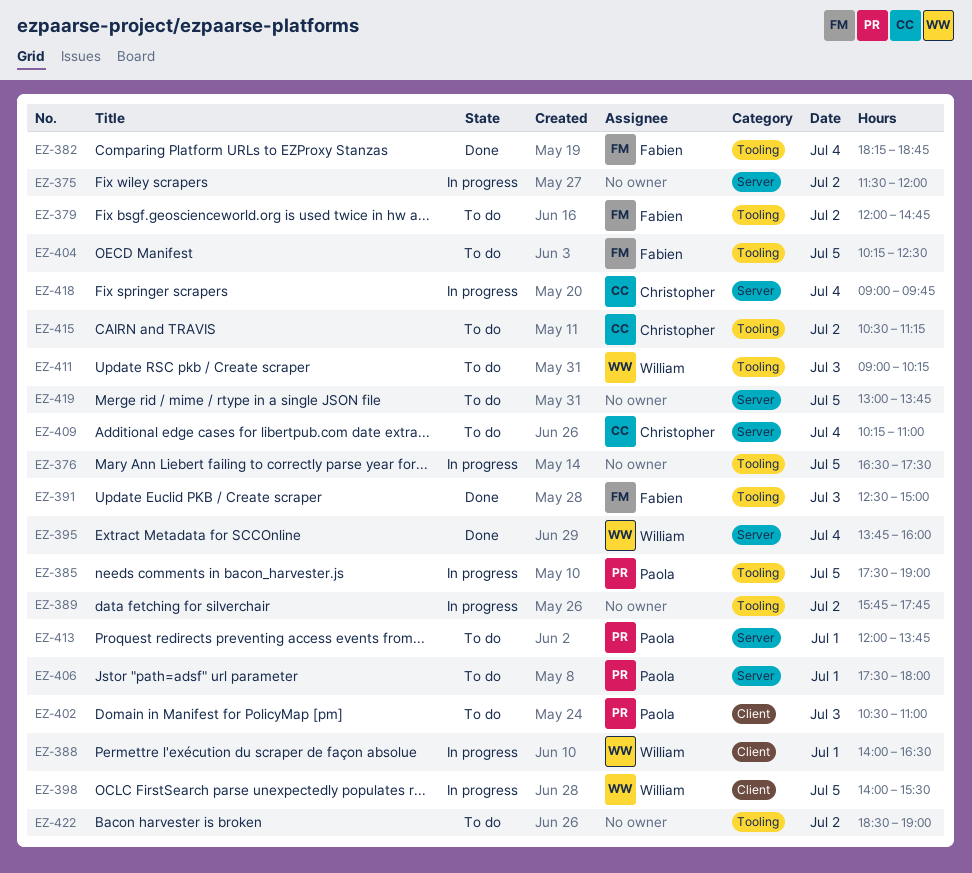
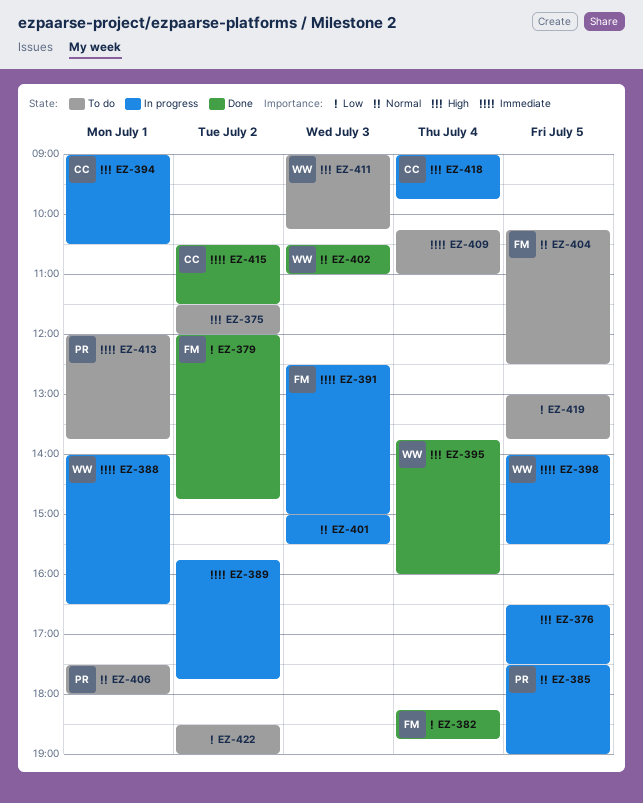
EZ-375, status: In progress -> To do
EZ-379, status: To do -> Done
EZ-391, status: Done -> In progress
EZ-394: none -> present
EZ-401: none -> present
EZ-402, status: To do -> Done
EZ-402, owner: Paola -> William
EZ-409, owner: Christopher -> none
EZ-415, status: To do -> Done
EZ-415, ends: 11:15 -> 11:30

